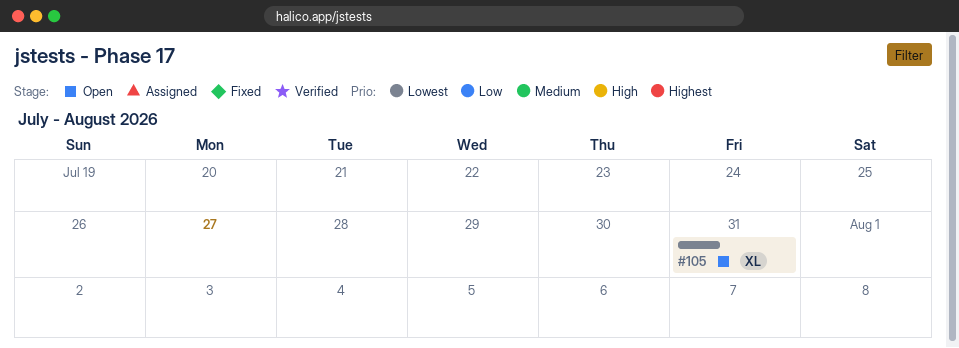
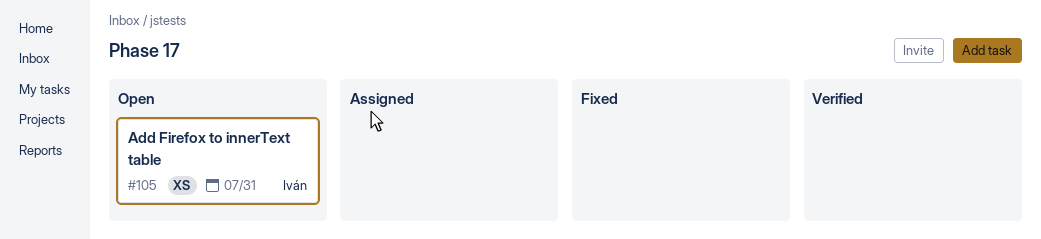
#105, estimate: XL -> XS

